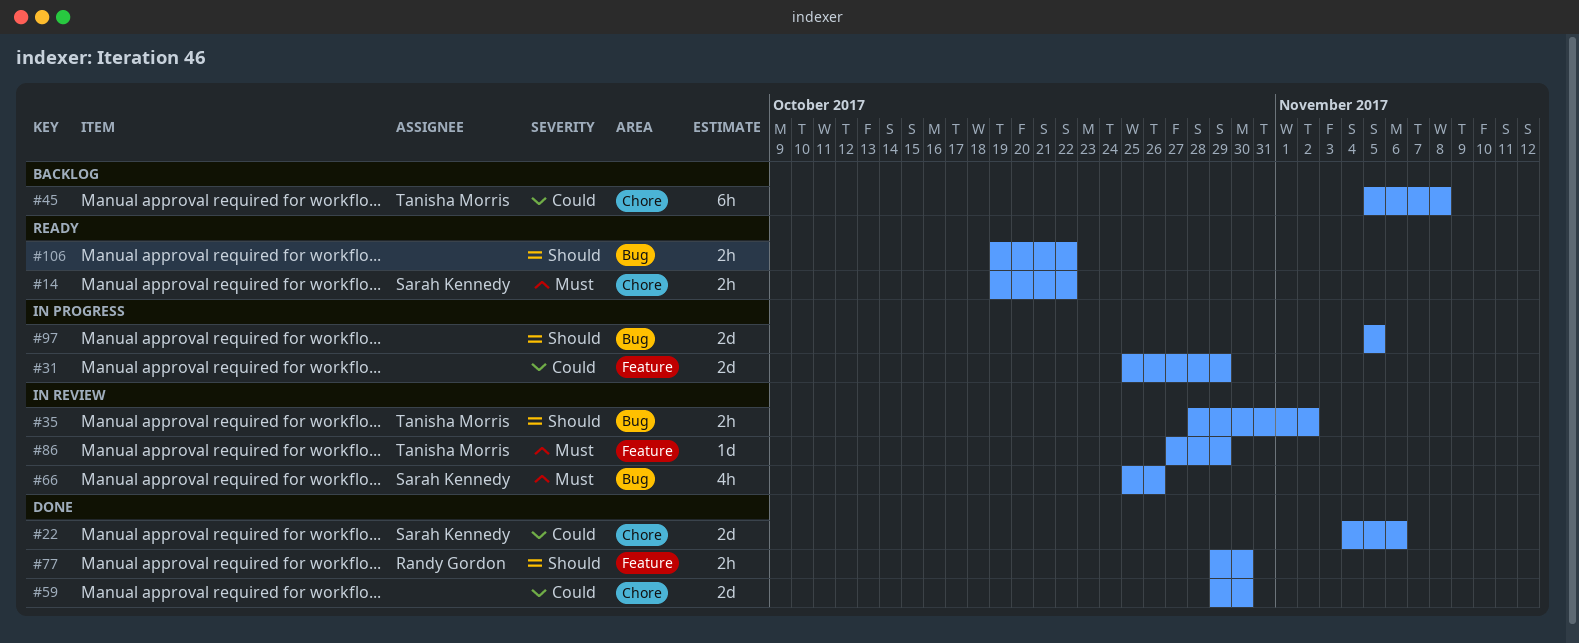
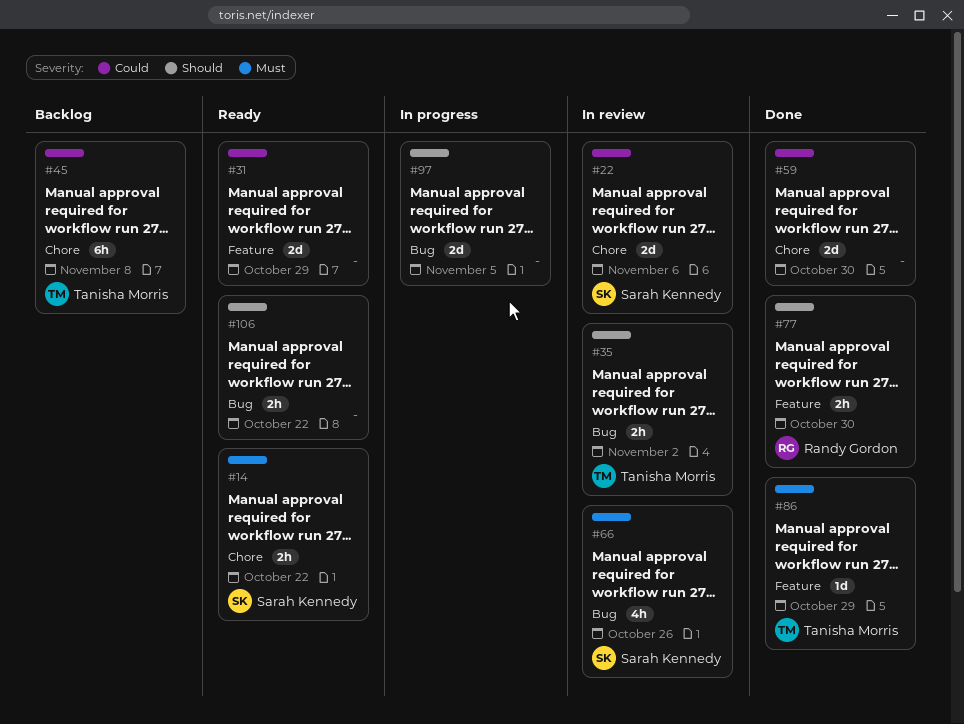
#22, status: Done -> In review
#31, status: In progress -> Ready
#86, status: In review -> Done

